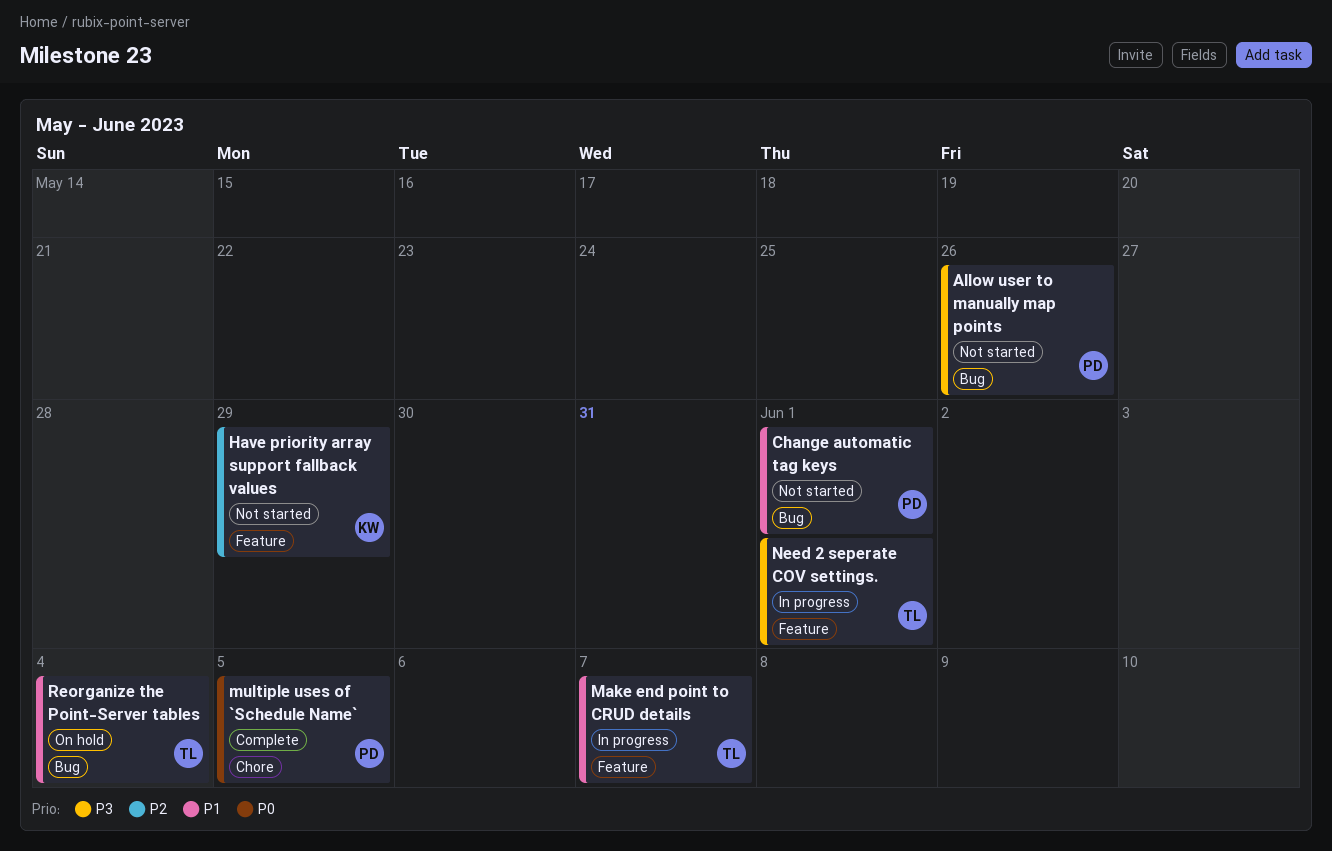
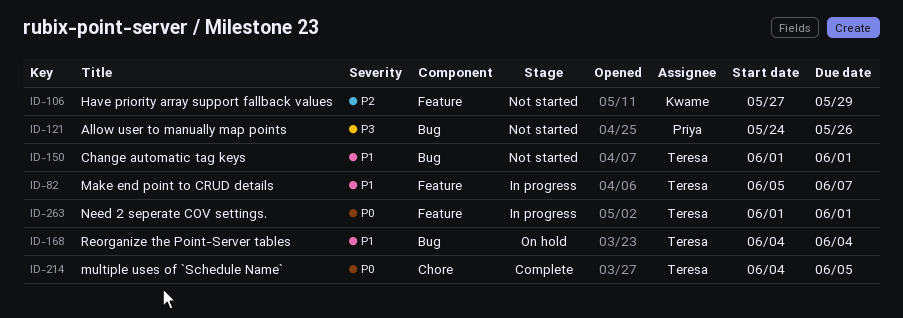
Change automatic tag keys, owner: Priya -> Teresa
multiple uses of `Schedule Name`, owner: Priya -> Teresa
Need 2 seperate COV settings., priority: P3 -> P0

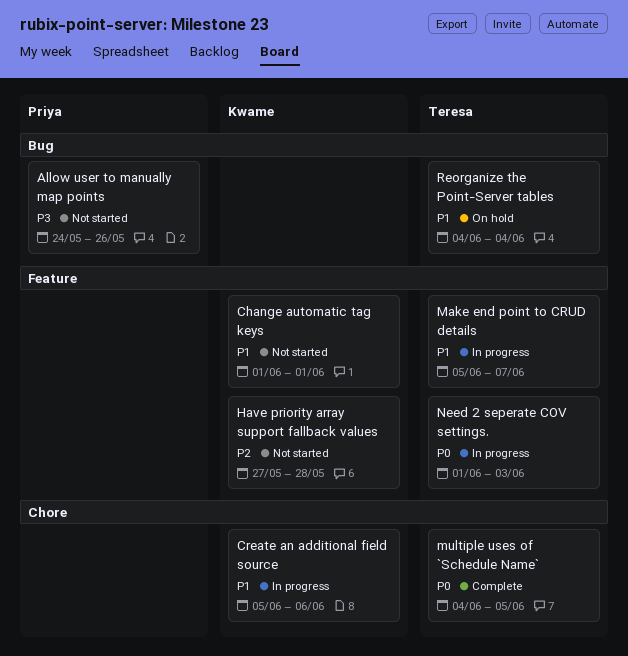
Change automatic tag keys, owner: Teresa -> Kwame
Change automatic tag keys, label: Bug -> Feature
Create an additional field source: none -> present
Have priority array support fallback values, due: May 29 -> May 28
Need 2 seperate COV settings., due: Jun 1 -> Jun 3

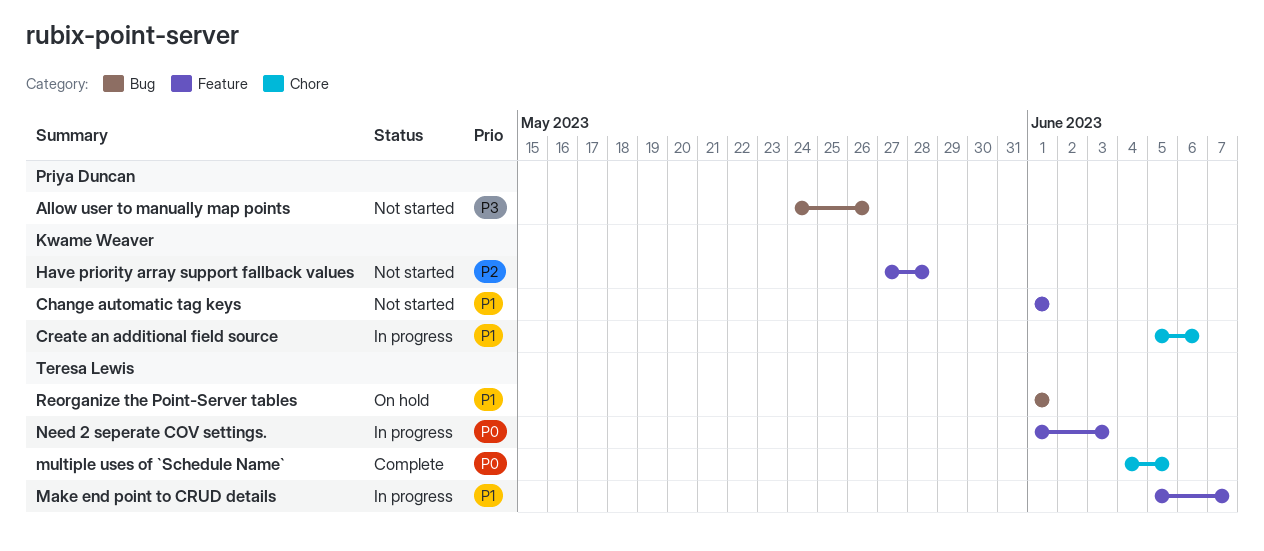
Reorganize the Point-Server tables, start: Jun 4 -> Jun 1
Reorganize the Point-Server tables, due: Jun 4 -> Jun 1

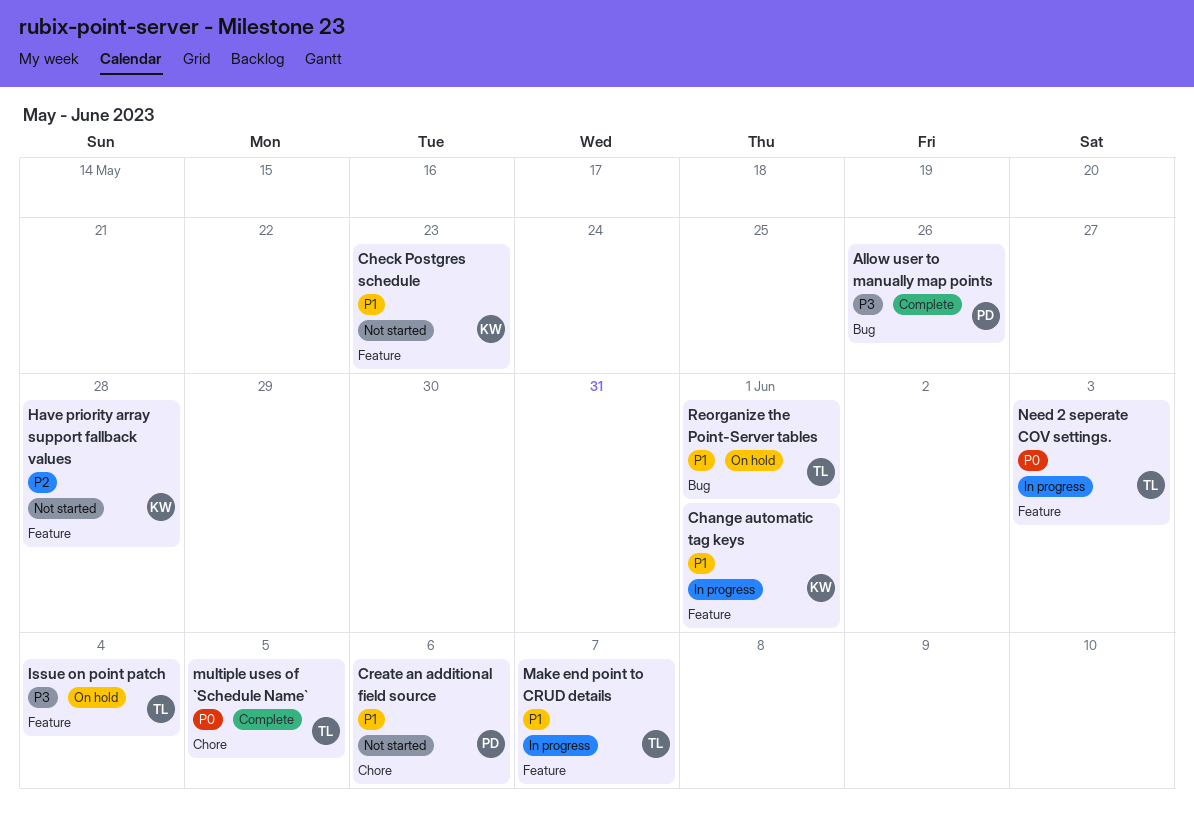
Allow user to manually map points, status: Not started -> Complete
Change automatic tag keys, status: Not started -> In progress
Check Postgres schedule: none -> present
Create an additional field source, status: In progress -> Not started
Create an additional field source, owner: Kwame Weaver -> Priya Duncan
Issue on point patch: none -> present

